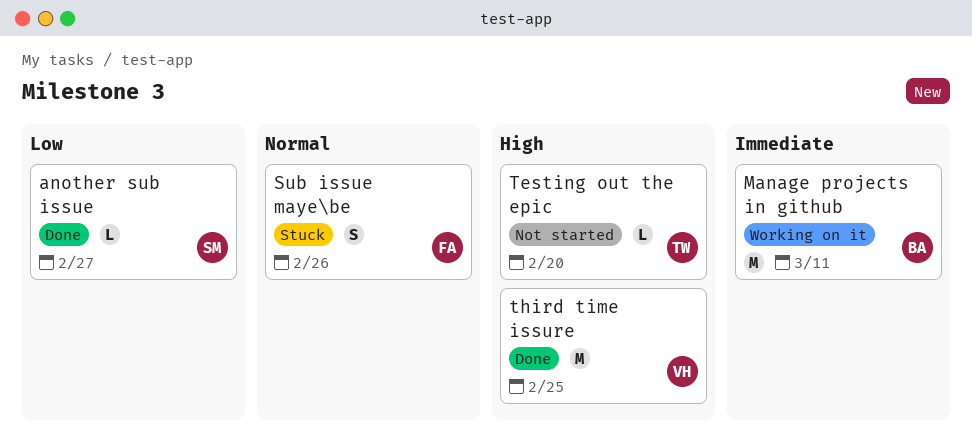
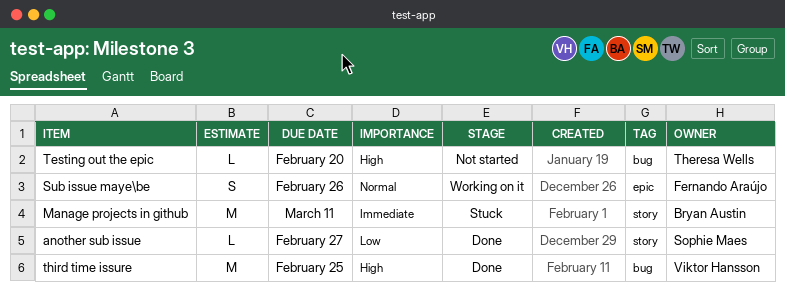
Manage projects in github, status: Working on it -> Stuck
Sub issue maye\be, status: Stuck -> Working on it

